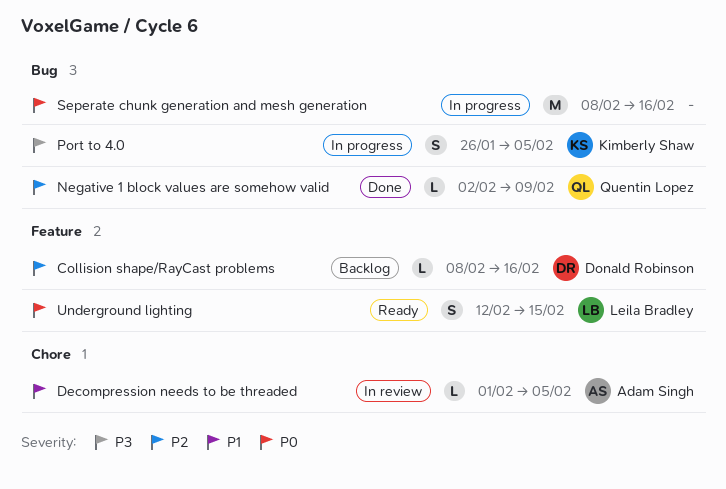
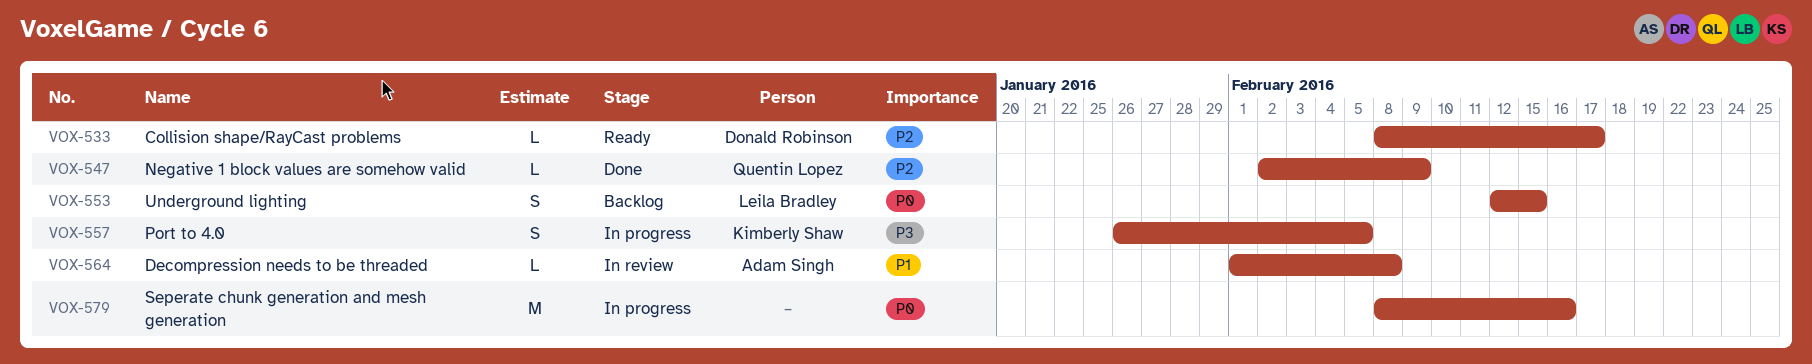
Collision shape/RayCast problems, status: Backlog -> Ready
Collision shape/RayCast problems, due: Feb 16 -> Feb 17
Decompression needs to be threaded, due: Feb 5 -> Feb 8
Underground lighting, status: Ready -> Backlog

